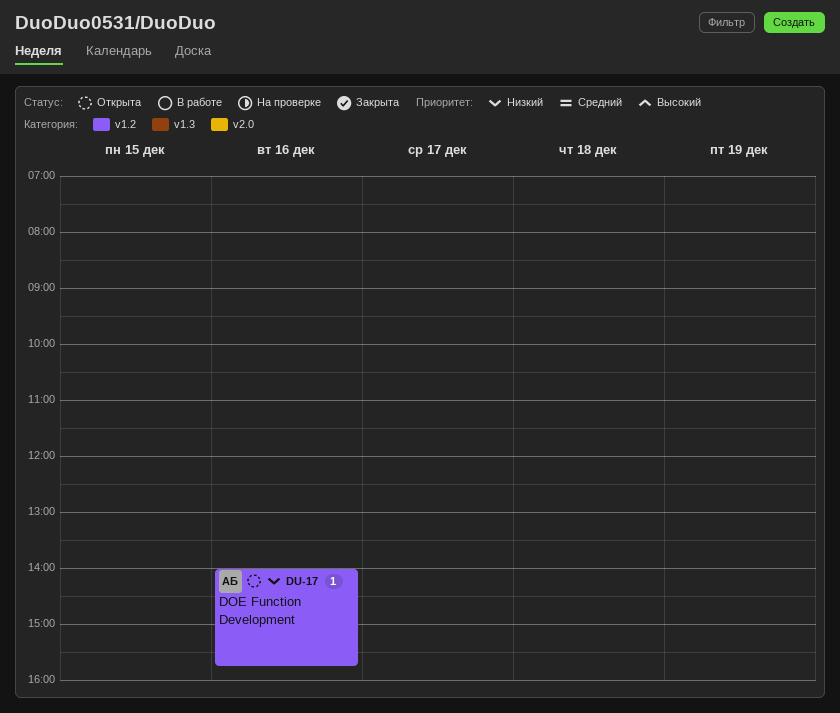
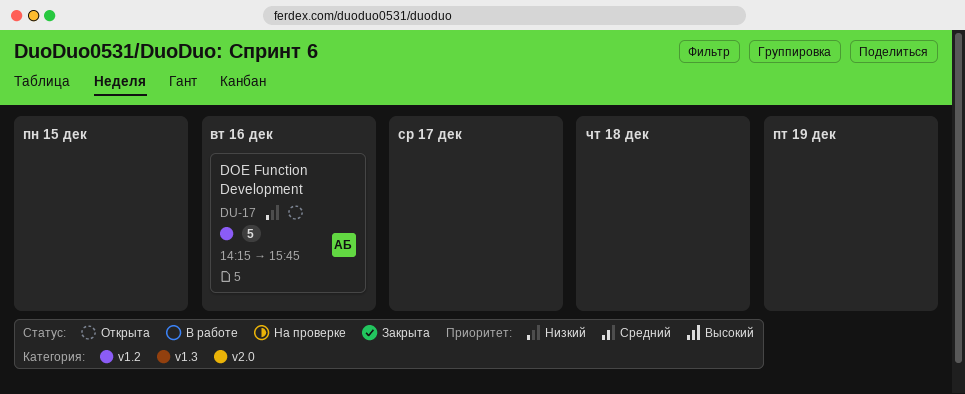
DU-17, estimate: 1 -> 5
DU-17, begins: 14:00 -> 14:15

